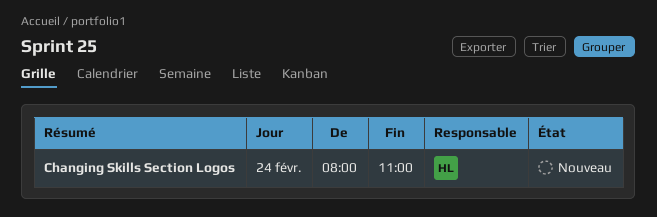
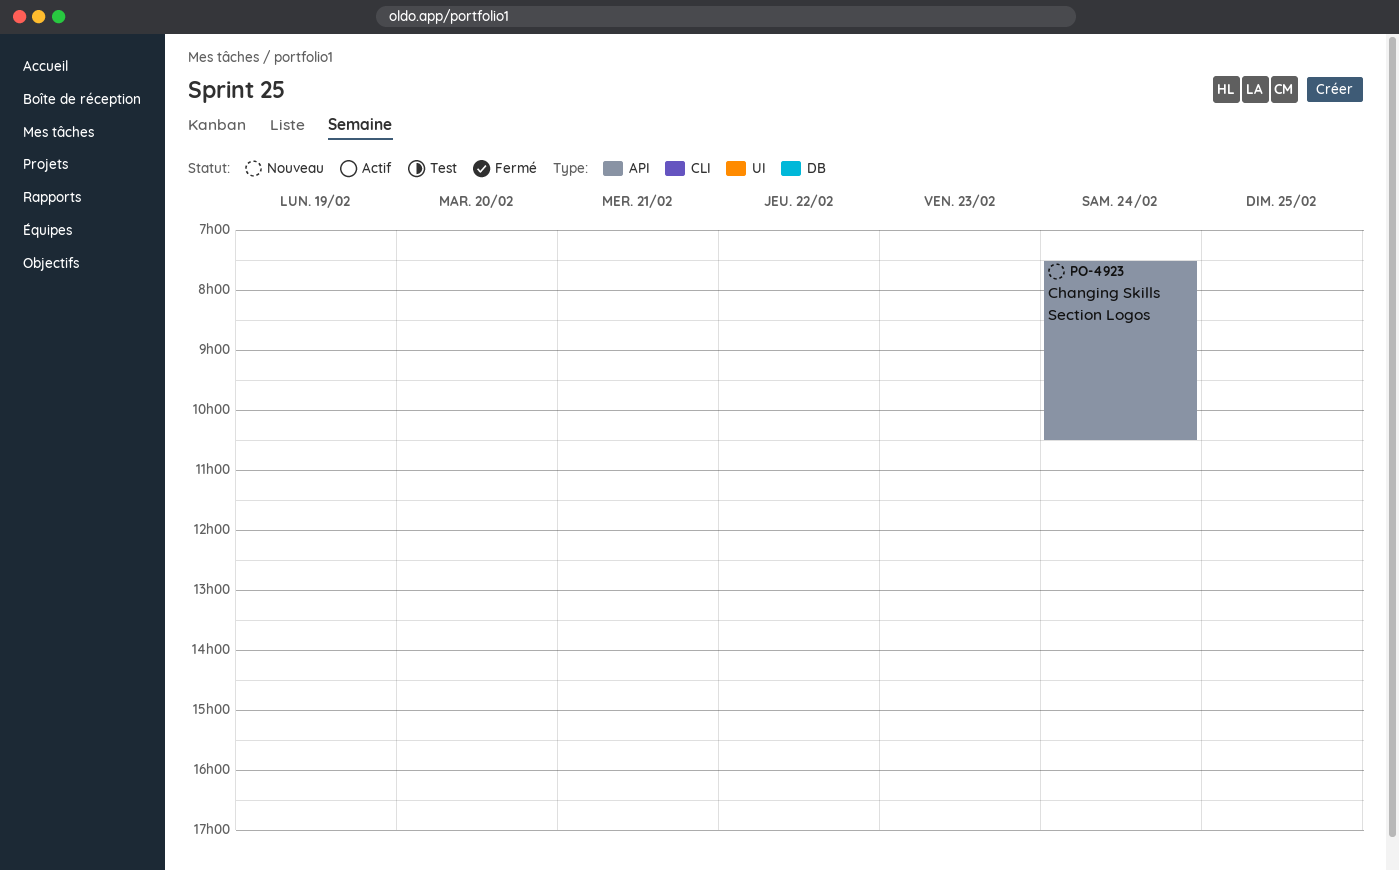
Changing Skills Section Logos, begins: 08:00 -> 07:30
Changing Skills Section Logos, ends: 11:00 -> 10:30

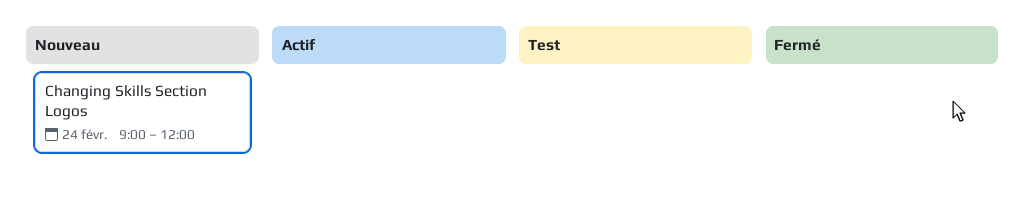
Changing Skills Section Logos, begins: 07:30 -> 09:00
Changing Skills Section Logos, ends: 10:30 -> 12:00

